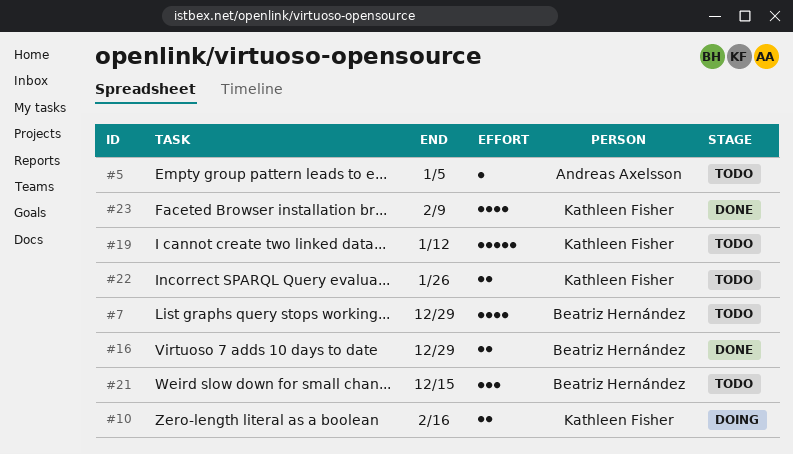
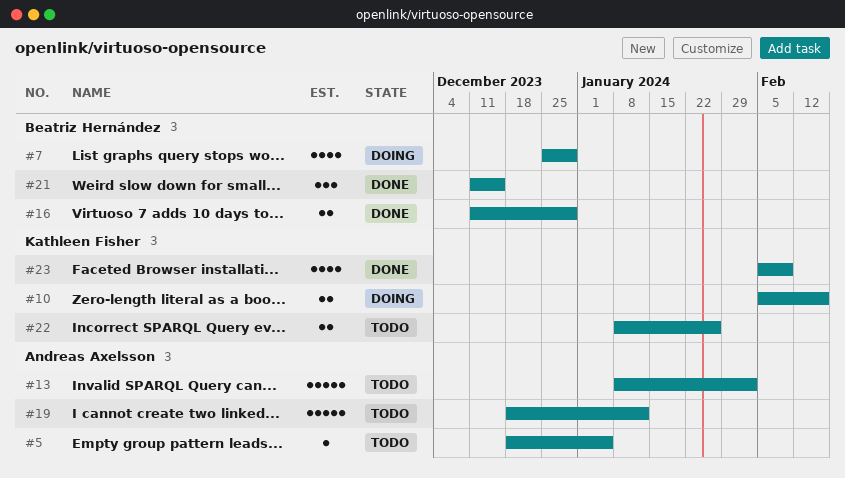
#7, status: Todo -> Doing
#13: none -> present
#19, owner: Kathleen Fisher -> Andreas Axelsson
#21, status: Todo -> Done

